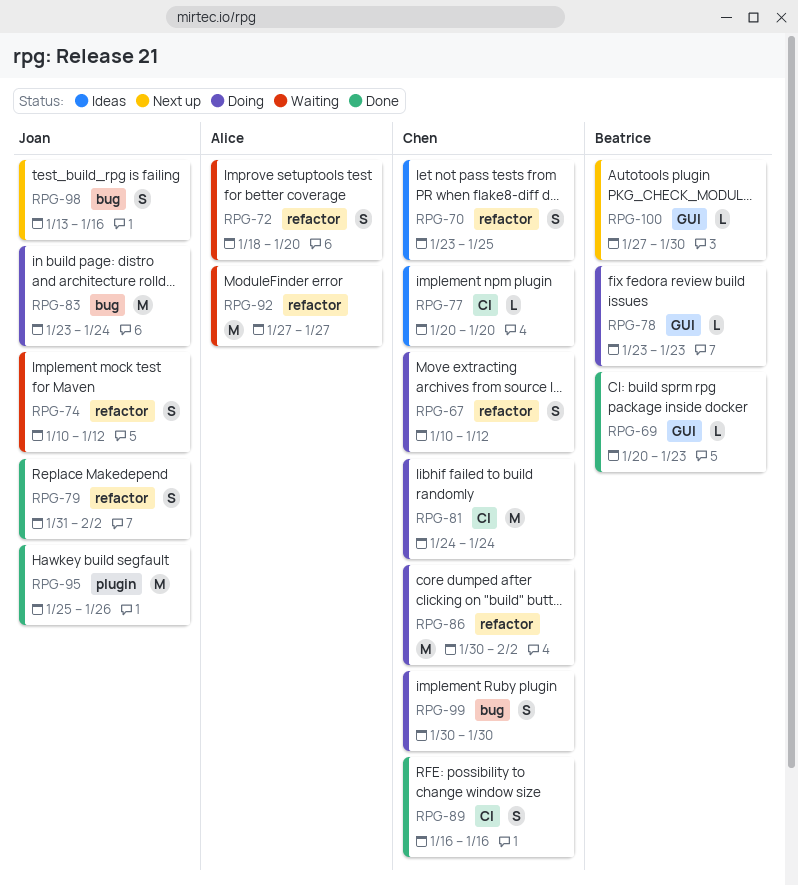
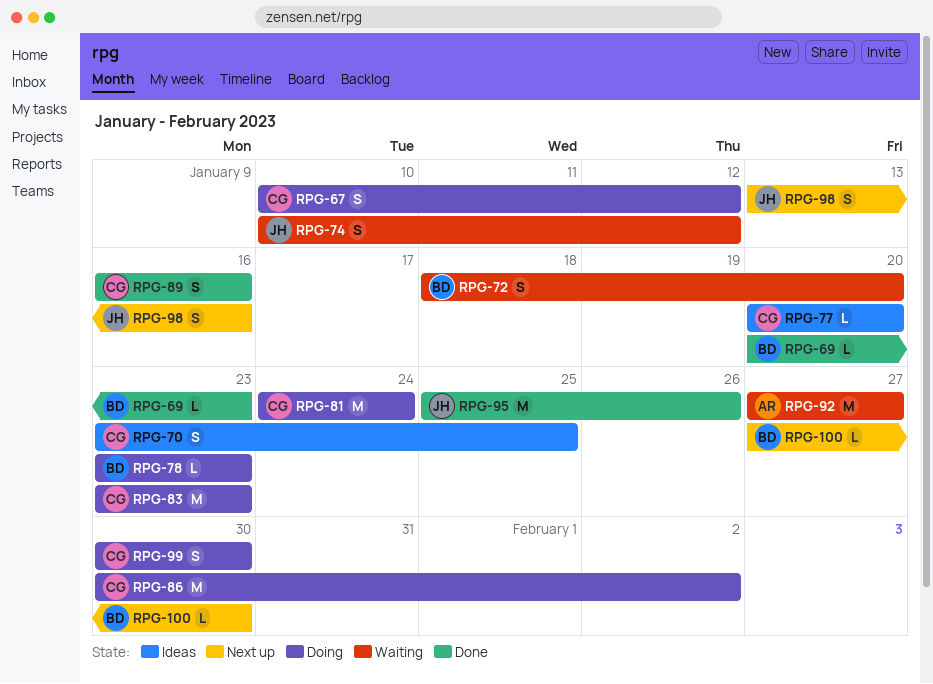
RPG-72, owner: Alice -> Beatrice
RPG-79: present -> none
RPG-83, owner: Joan -> Chen
RPG-83, due: Jan 24 -> Jan 23

